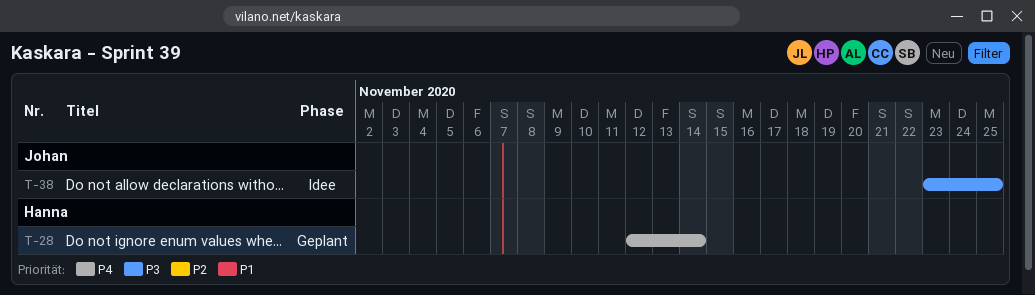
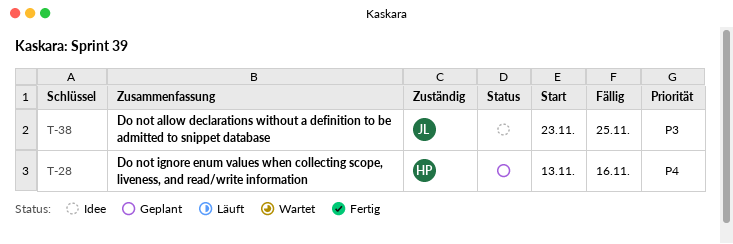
T-28, start: Nov 12 -> Nov 13
T-28, due: Nov 14 -> Nov 16

